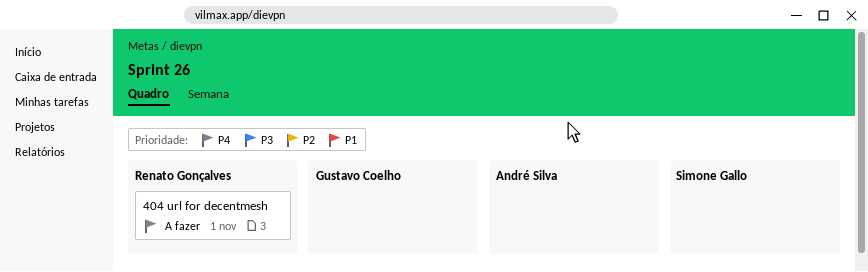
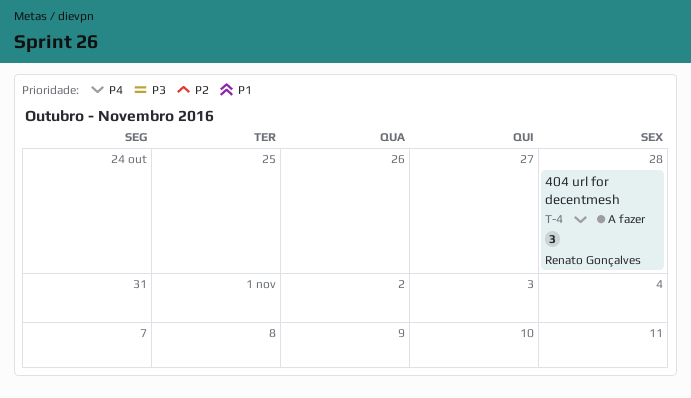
404 url for decentmesh, due: Nov 1 -> Oct 28

